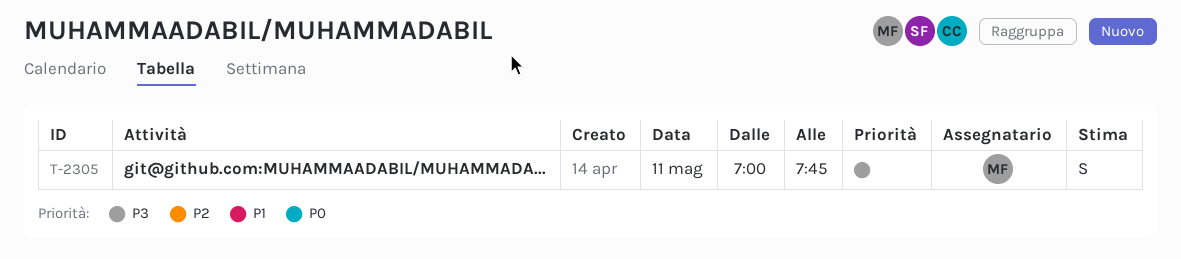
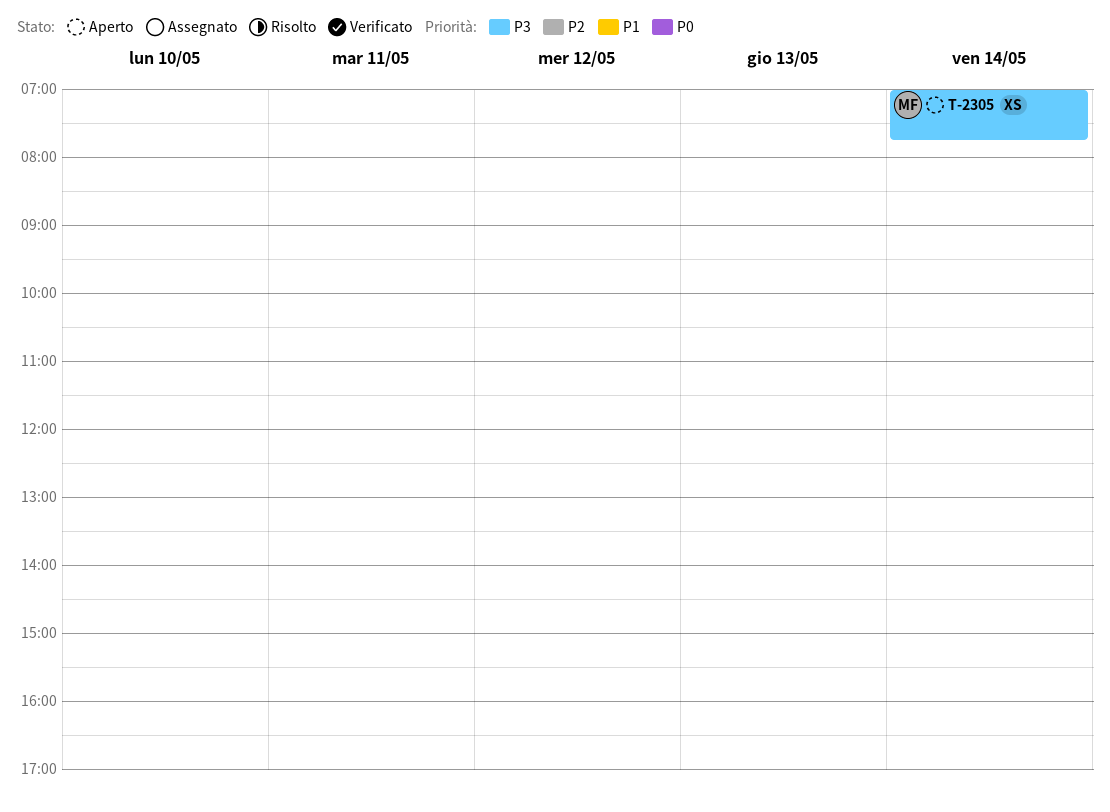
T-2305, estimate: S -> XS
T-2305, day: May 11 -> May 14

